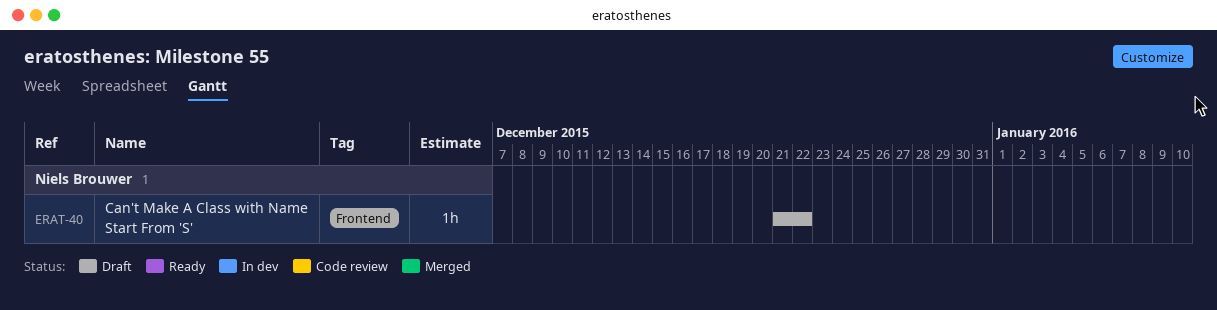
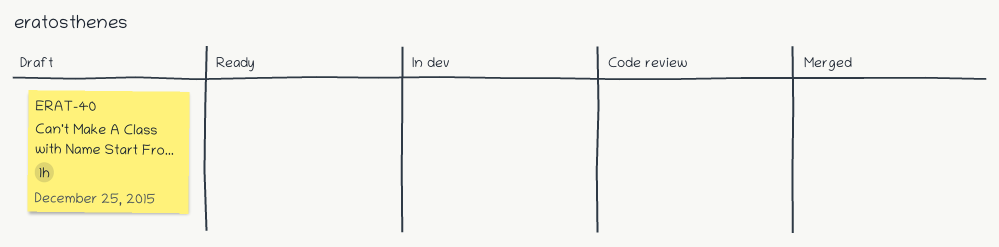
ERAT-40, due: Dec 22 -> Dec 25

